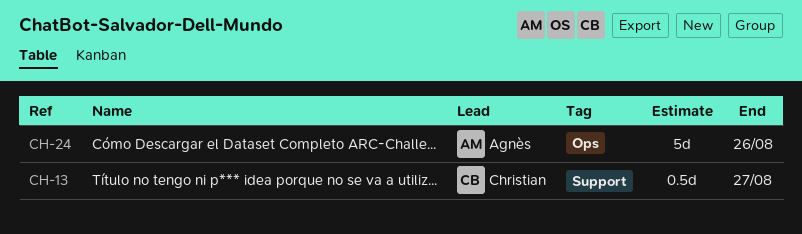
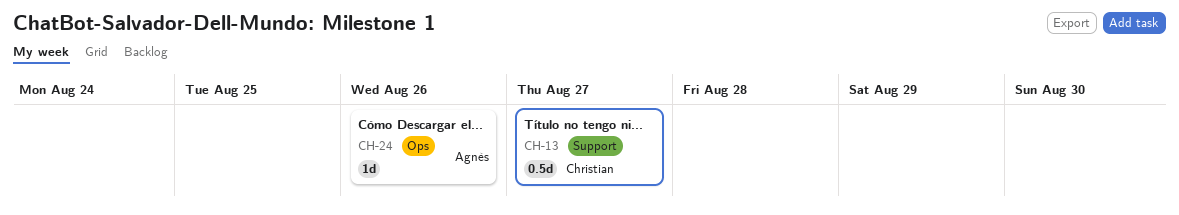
CH-24, estimate: 5d -> 1d

